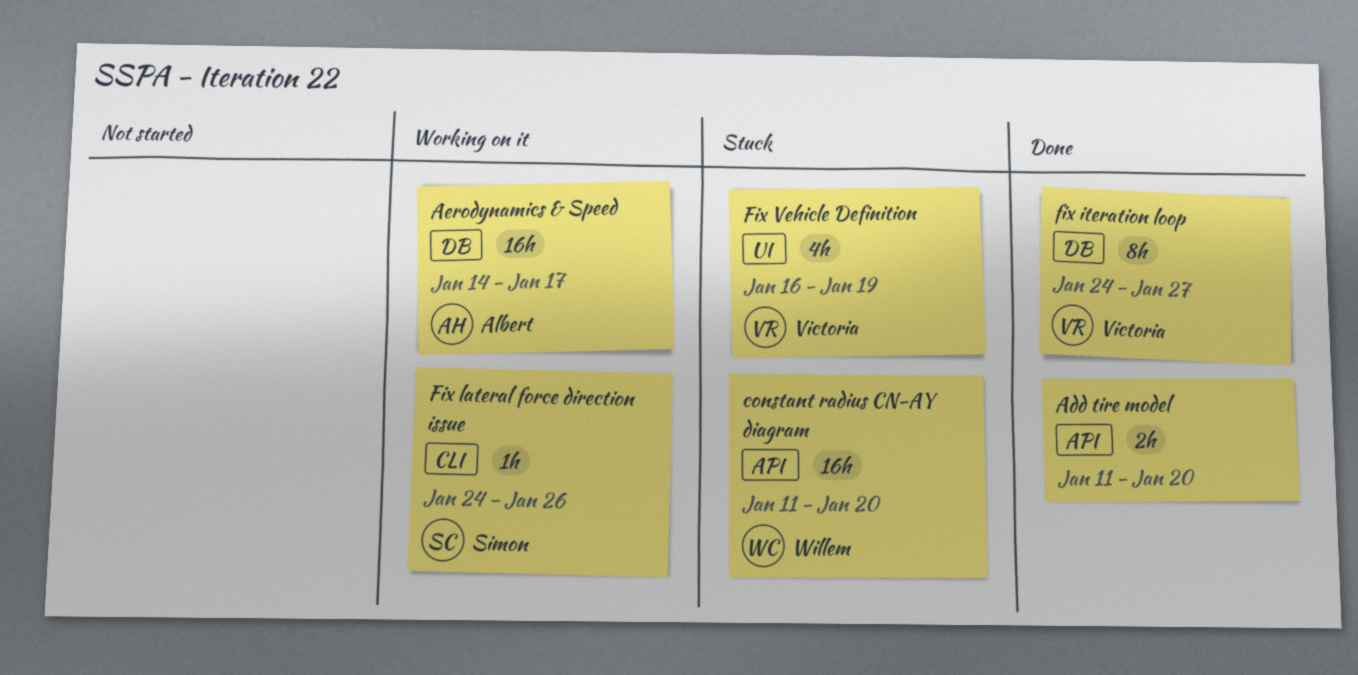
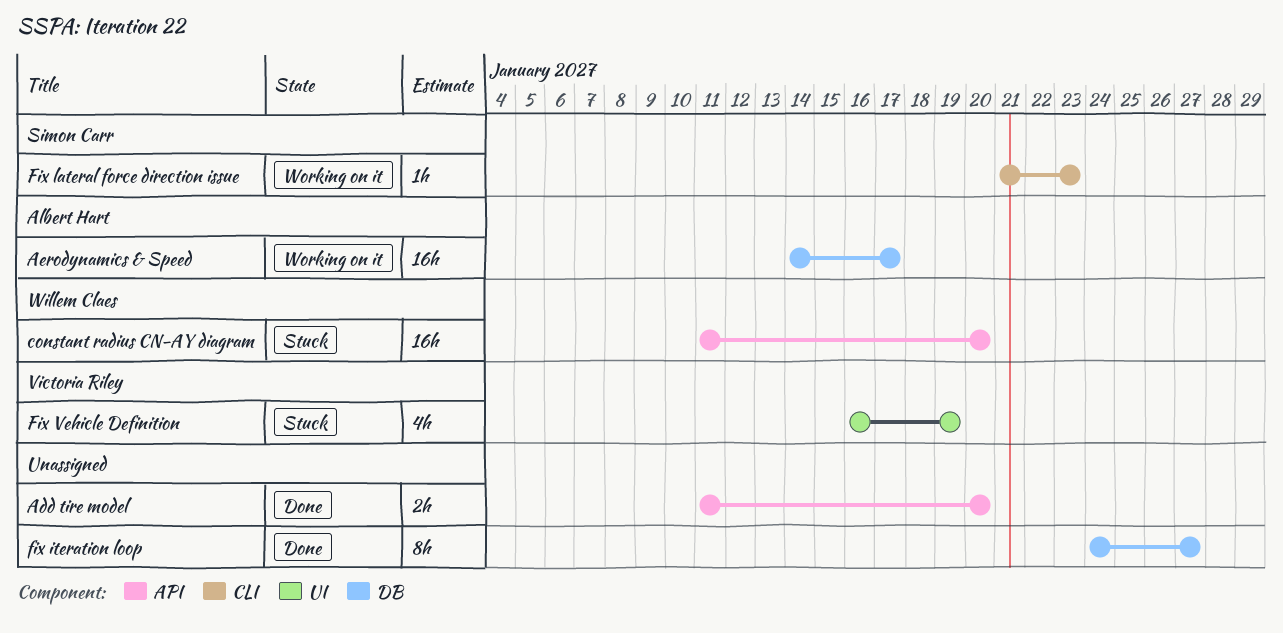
fix iteration loop, owner: Victoria Riley -> none
Fix lateral force direction issue, start: Jan 24 -> Jan 21
Fix lateral force direction issue, due: Jan 26 -> Jan 23

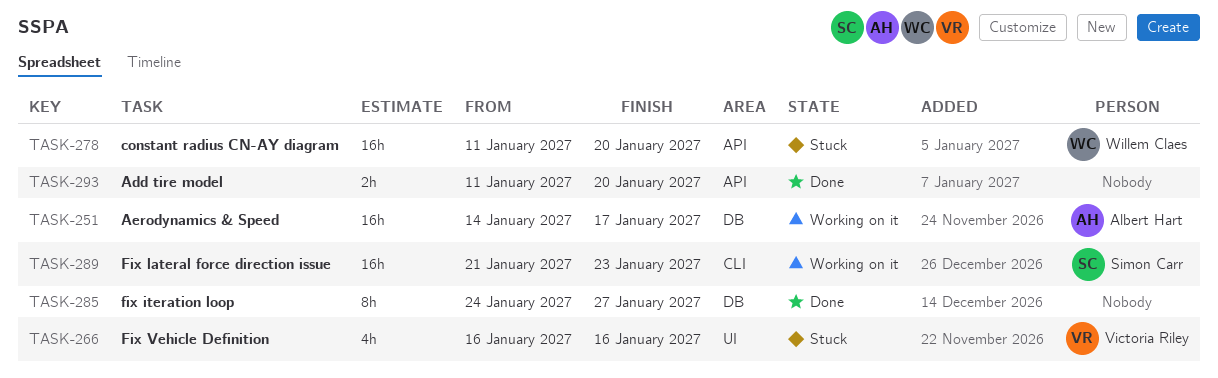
Fix lateral force direction issue, estimate: 1h -> 16h
Fix Vehicle Definition, due: Jan 19 -> Jan 16

